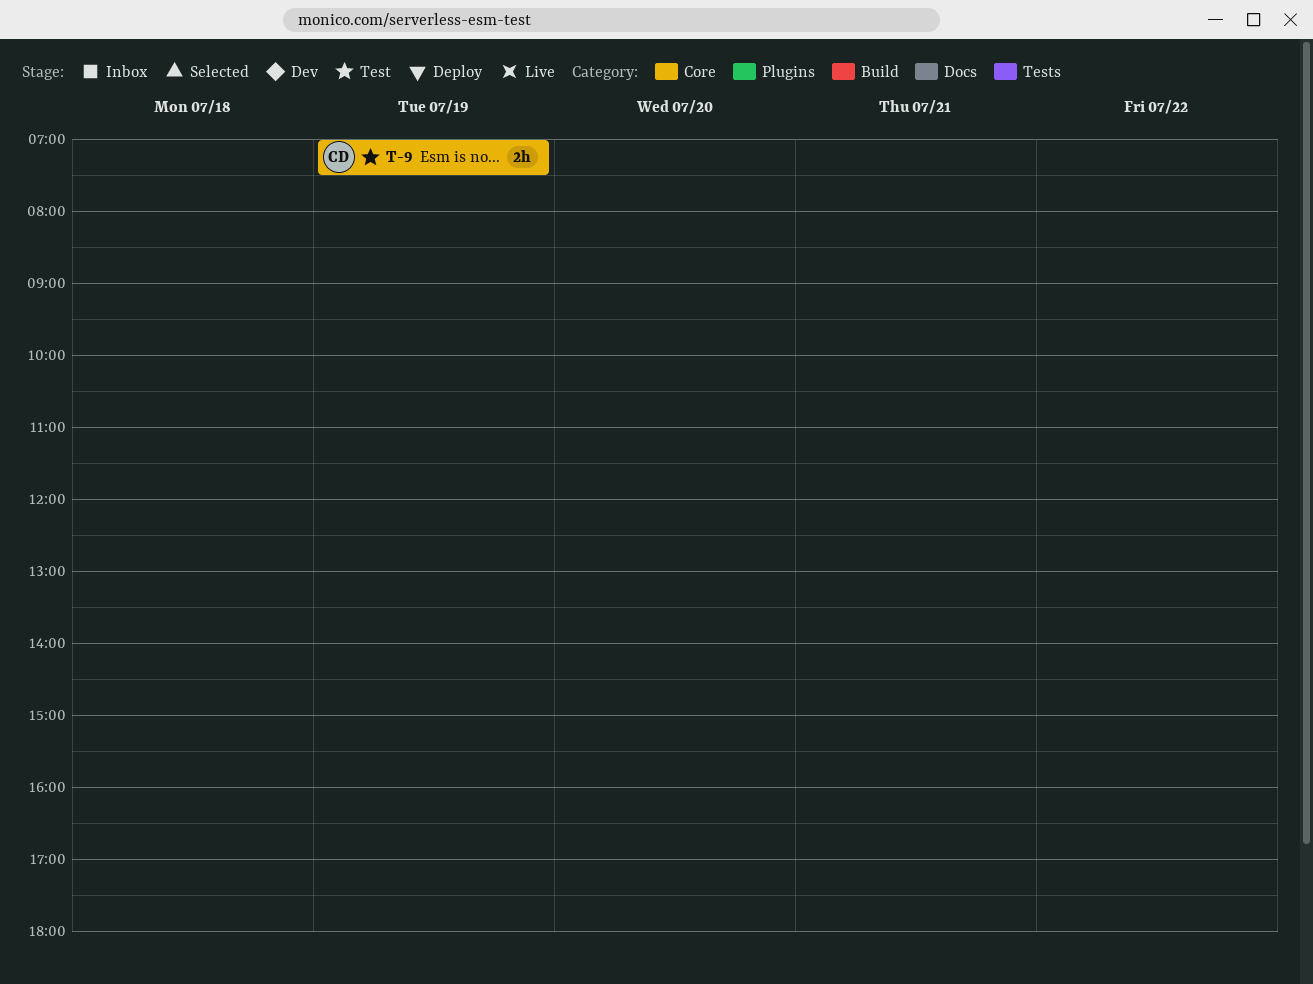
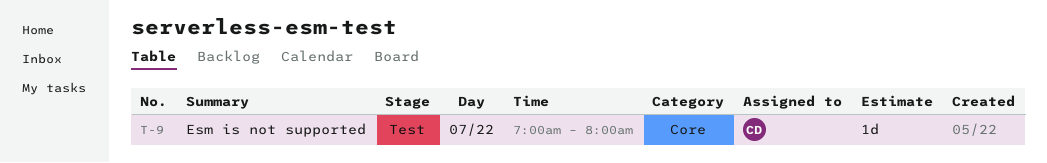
T-9, estimate: 2h -> 1d
T-9, day: Jul 19 -> Jul 22
T-9, ends: 07:30 -> 08:00

